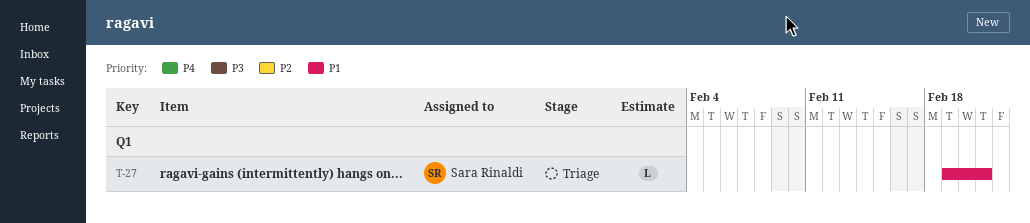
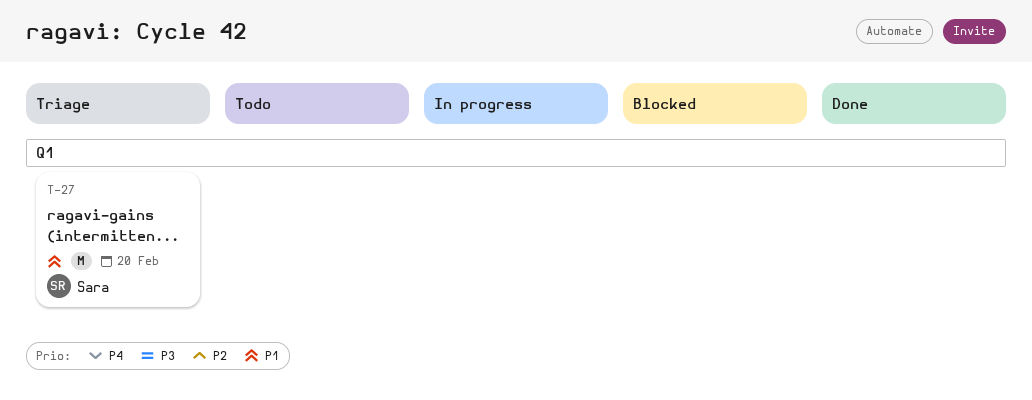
T-27, estimate: L -> M
T-27, due: Feb 21 -> Feb 20

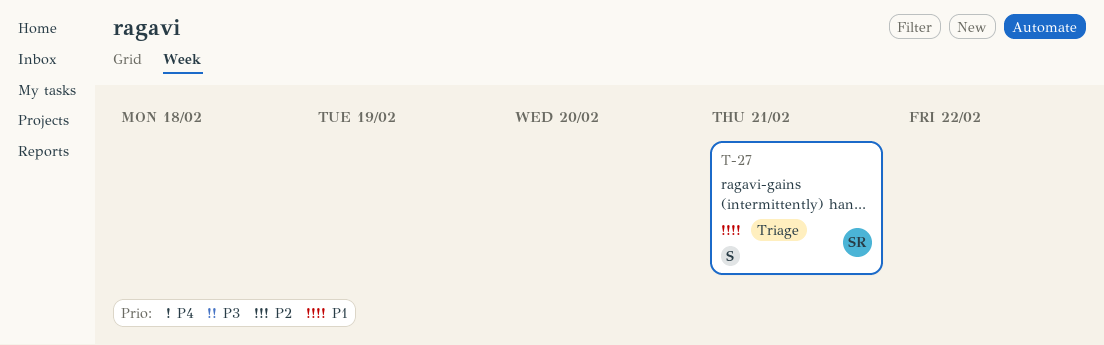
T-27, estimate: M -> S
T-27, due: Feb 20 -> Feb 21

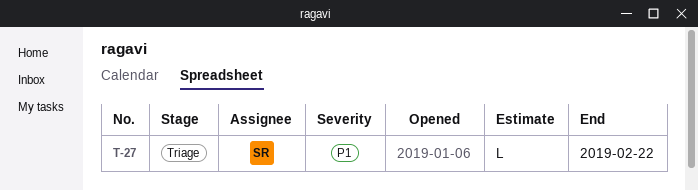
T-27, estimate: S -> L
T-27, due: Feb 21 -> Feb 22

